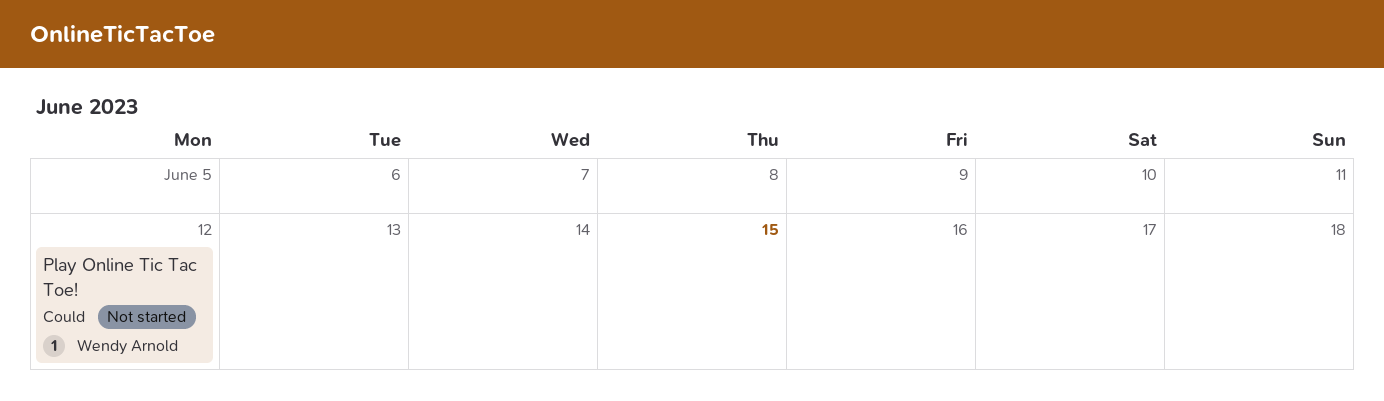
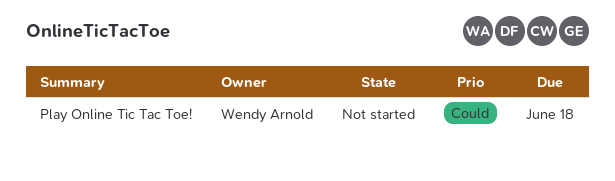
Play Online Tic Tac Toe!, due: Jun 12 -> Jun 18

